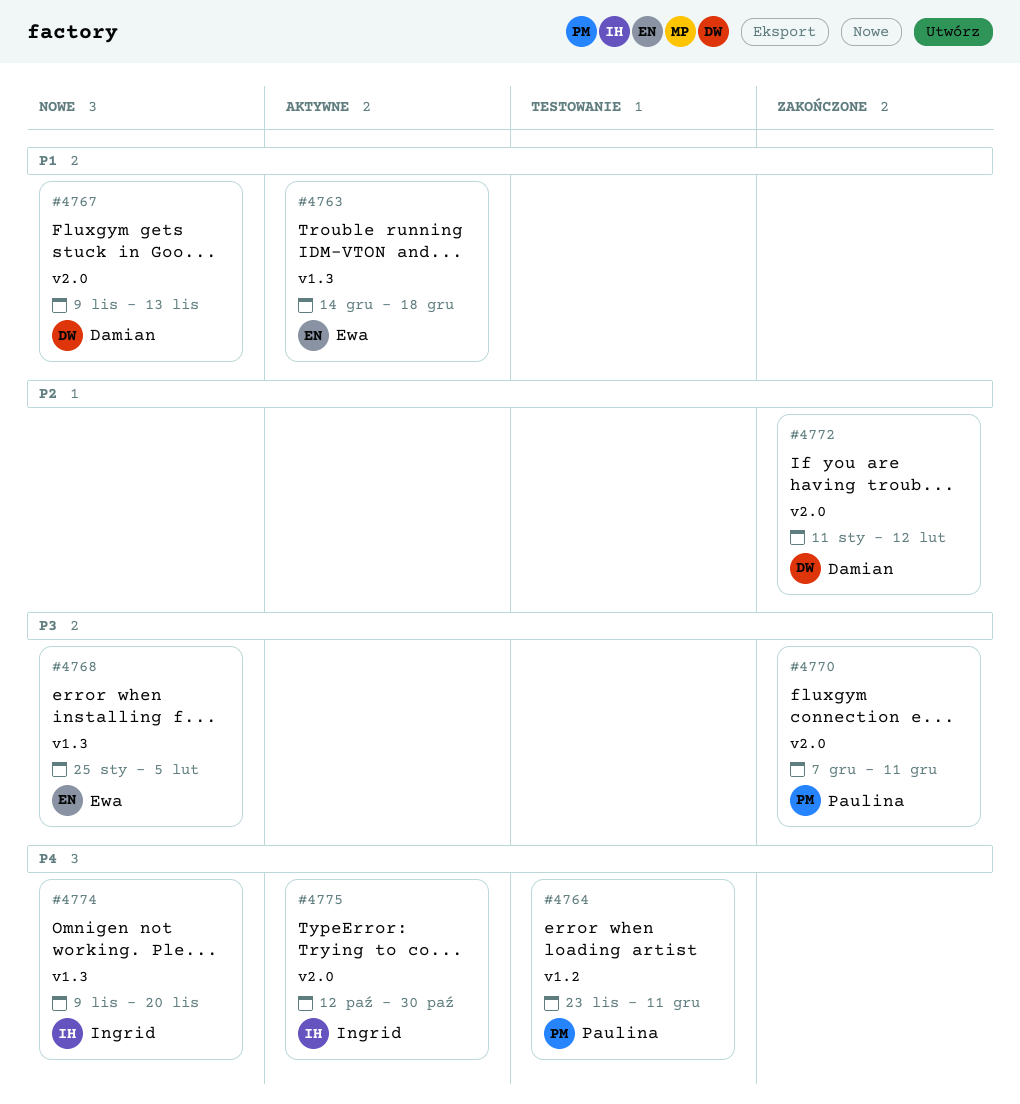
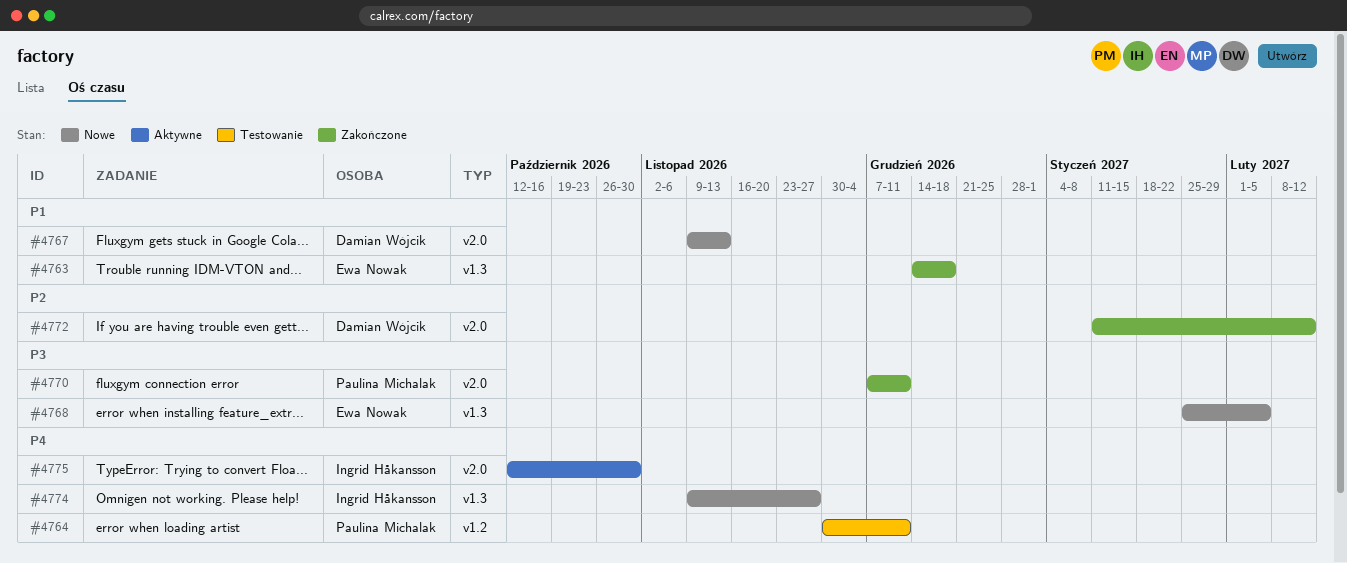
#4763, status: Aktywne -> Zakończone
#4764, start: Nov 23 -> Nov 30
#4774, due: Nov 20 -> Nov 27

